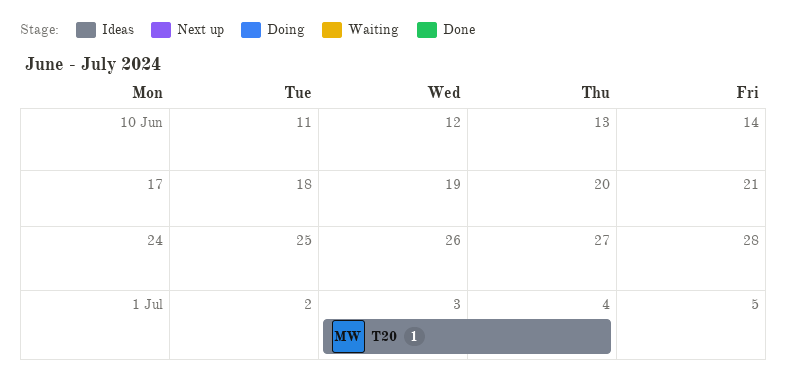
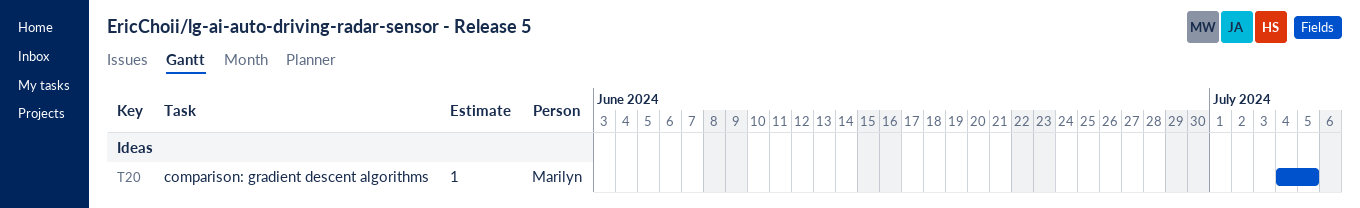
T20, start: Jul 3 -> Jul 4
T20, due: Jul 4 -> Jul 5

